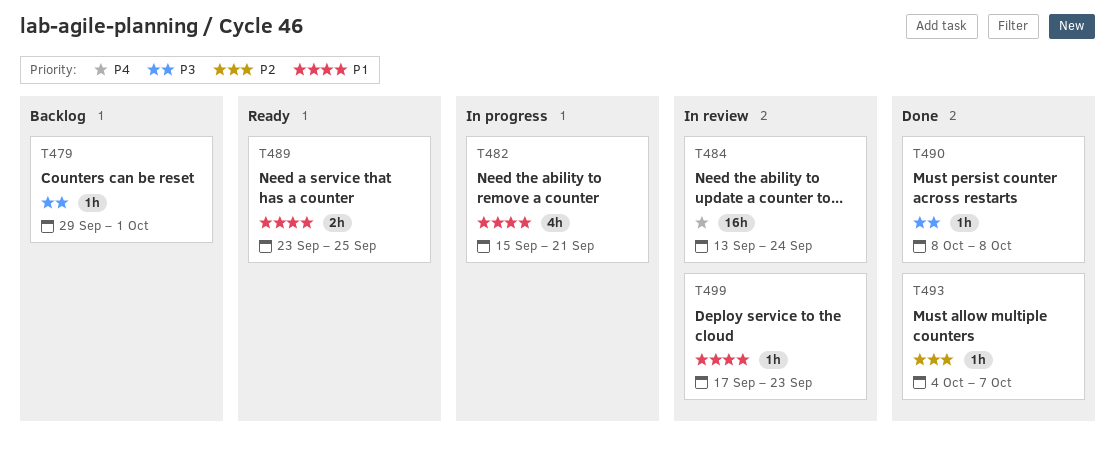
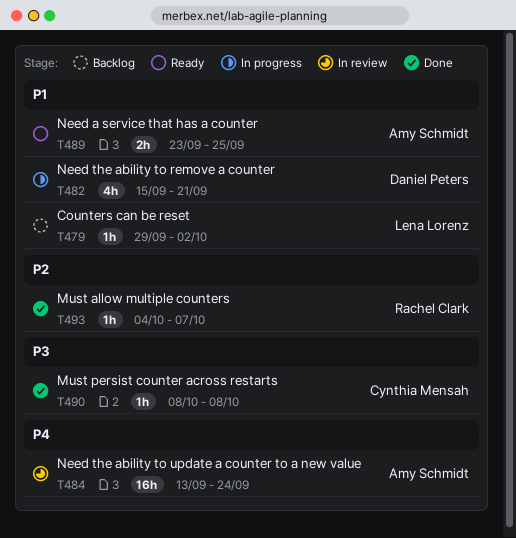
T479, priority: P3 -> P1
T479, due: Oct 1 -> Oct 2
T499: present -> none

